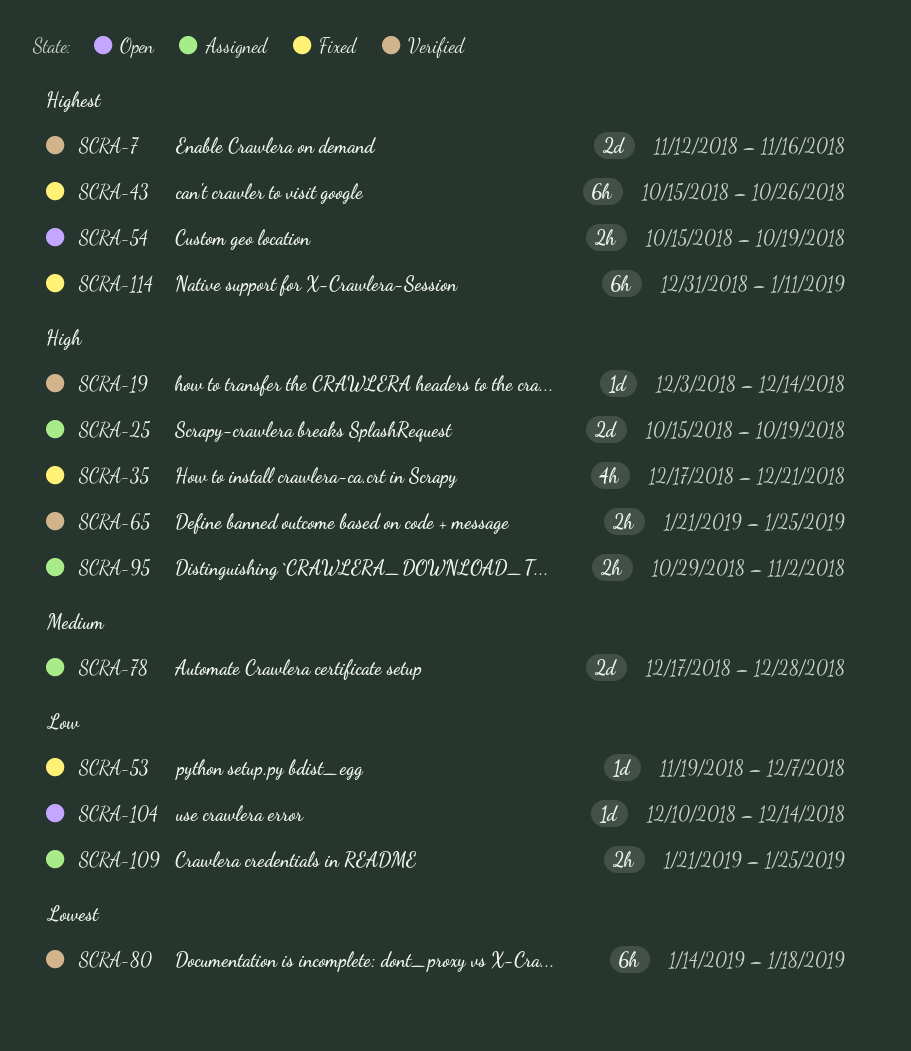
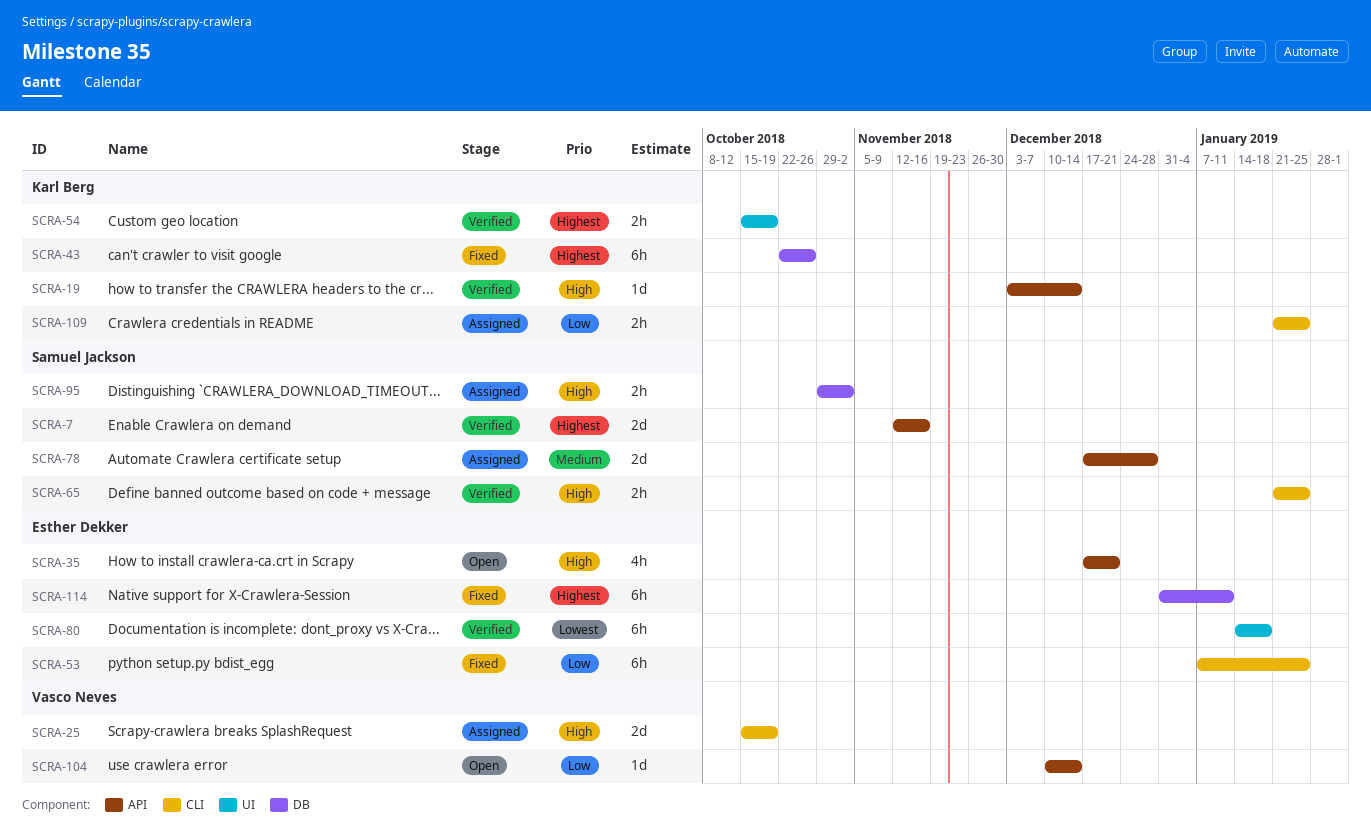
SCRA-35, status: Fixed -> Open
SCRA-43, start: Oct 15 -> Oct 22
SCRA-53, estimate: 1d -> 6h
SCRA-53, start: Nov 19 -> Jan 7
SCRA-53, due: Dec 7 -> Jan 25
SCRA-54, status: Open -> Verified

